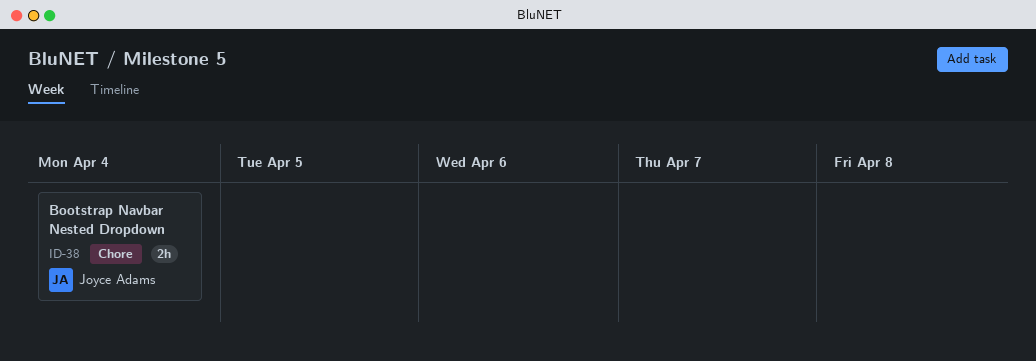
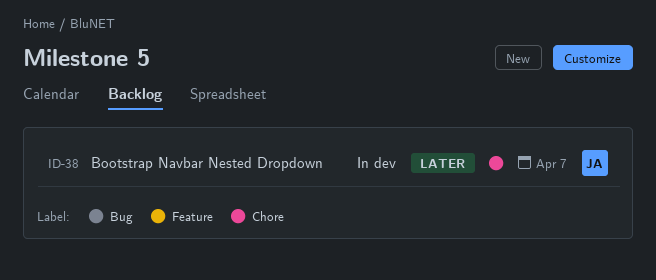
ID-38, due: Apr 4 -> Apr 7

